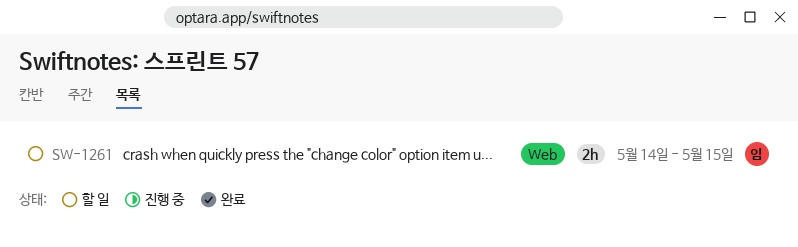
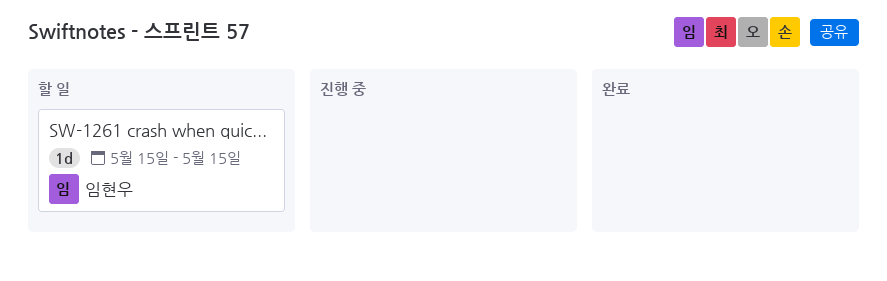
SW-1261, estimate: 2h -> 1d
SW-1261, start: May 14 -> May 15

